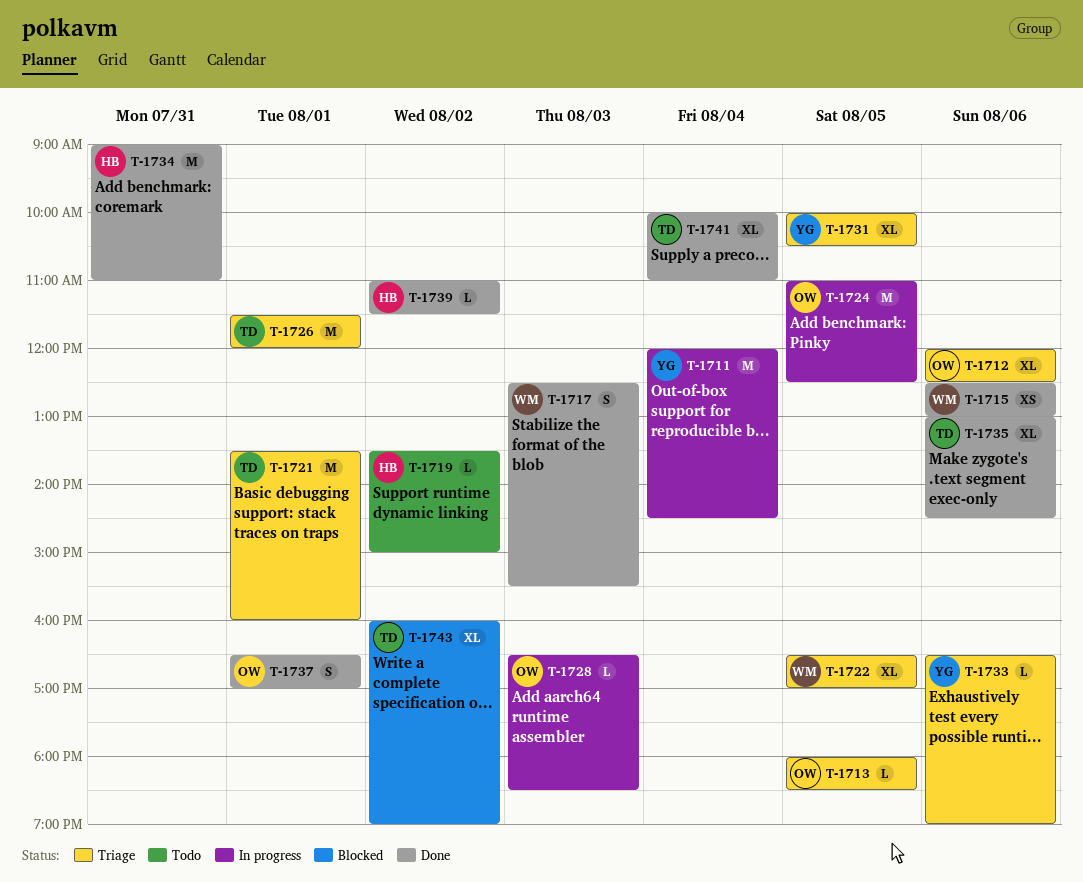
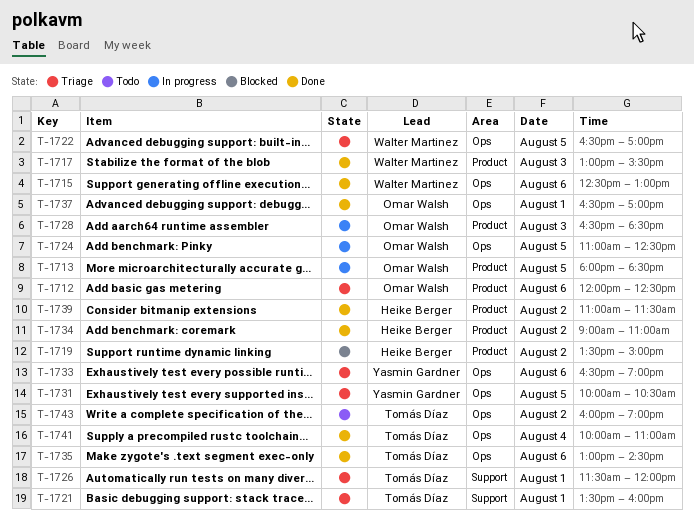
T-1711: present -> none
T-1713, status: Triage -> In progress
T-1717, begins: 12:30 -> 13:00
T-1719, status: Todo -> Blocked
T-1734, day: Jul 31 -> Aug 2
T-1743, status: Blocked -> Todo

